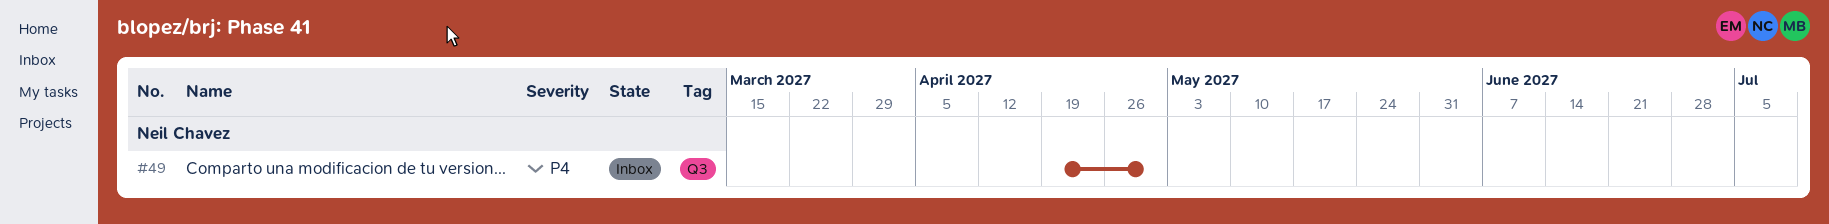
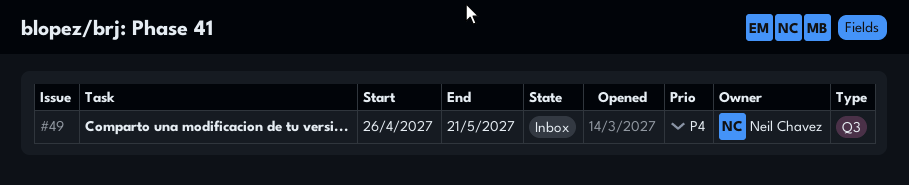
#49, start: Apr 19 -> Apr 26
#49, due: Apr 30 -> May 21

